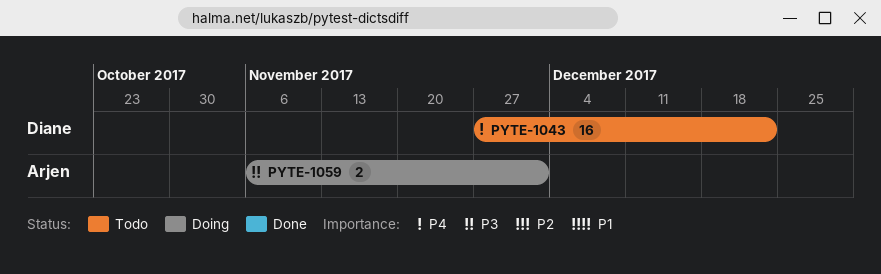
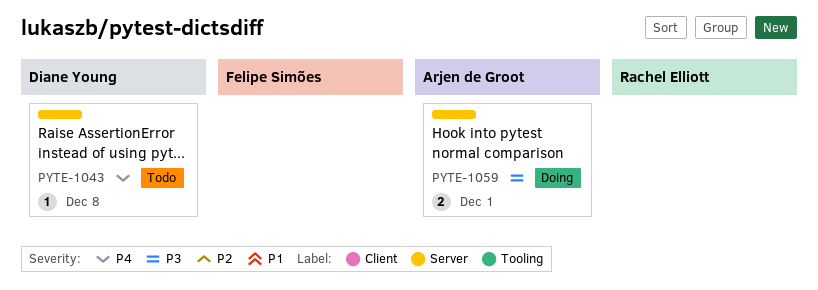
PYTE-1043, estimate: 16 -> 1
PYTE-1043, due: Dec 22 -> Dec 8

